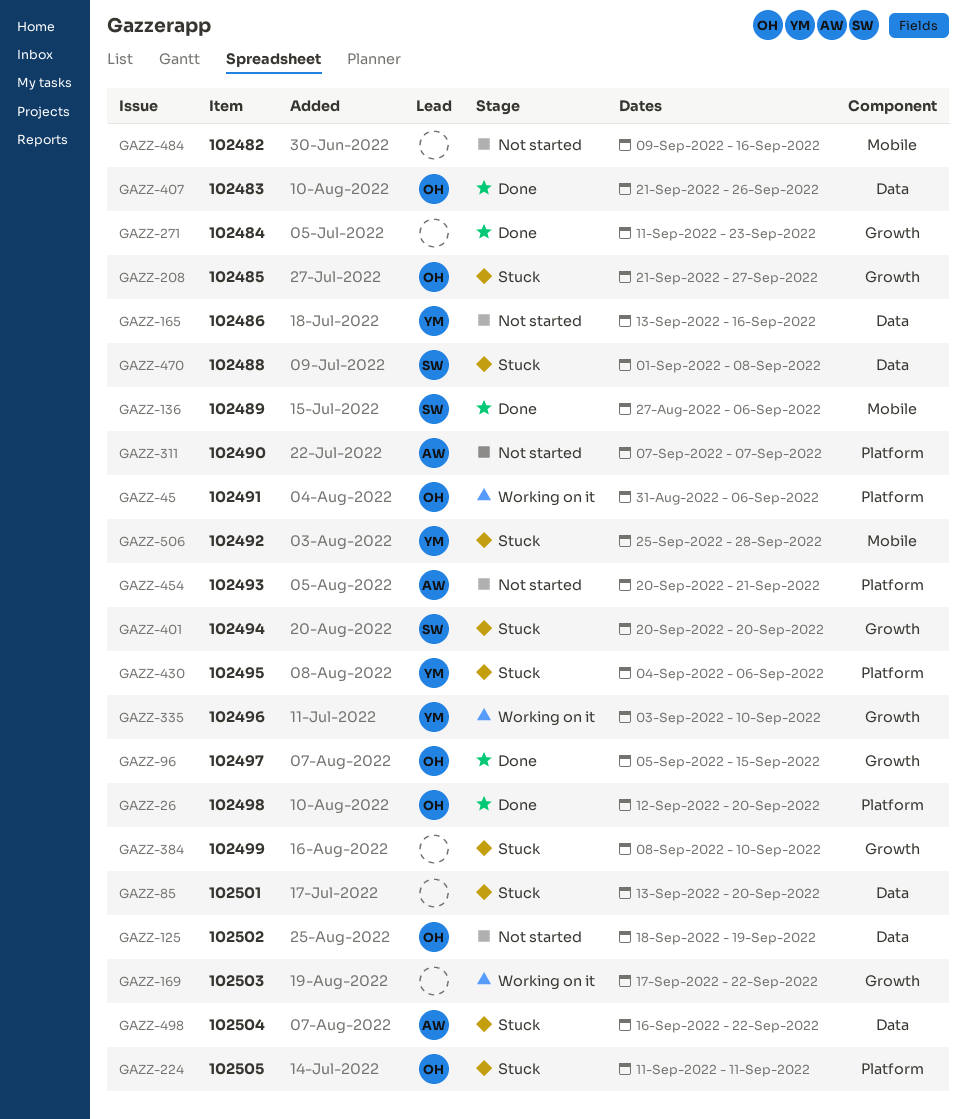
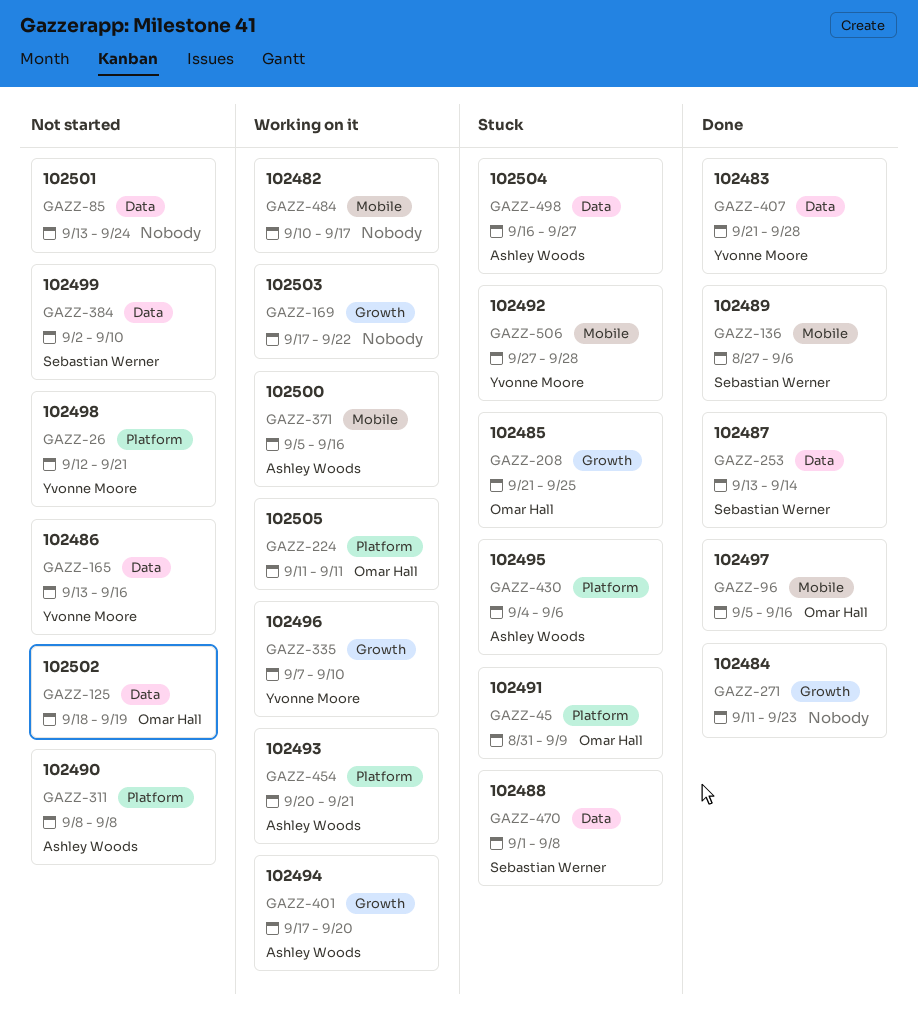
GAZZ-26, status: Done -> Not started
GAZZ-26, owner: Omar Hall -> Yvonne Moore
GAZZ-26, due: Sep 20 -> Sep 21
GAZZ-45, status: Working on it -> Stuck
GAZZ-45, due: Sep 6 -> Sep 9
GAZZ-85, status: Stuck -> Not started
GAZZ-85, due: Sep 20 -> Sep 24
GAZZ-96, label: Growth -> Mobile
GAZZ-96, due: Sep 15 -> Sep 16
GAZZ-208, due: Sep 27 -> Sep 25
GAZZ-224, status: Stuck -> Working on it
GAZZ-253: none -> present
GAZZ-311, start: Sep 7 -> Sep 8
GAZZ-311, due: Sep 7 -> Sep 8
GAZZ-335, start: Sep 3 -> Sep 7
GAZZ-371: none -> present
GAZZ-384, status: Stuck -> Not started
GAZZ-384, owner: none -> Sebastian Werner
GAZZ-384, label: Growth -> Data
GAZZ-384, start: Sep 8 -> Sep 2
GAZZ-401, status: Stuck -> Working on it
GAZZ-401, owner: Sebastian Werner -> Ashley Woods
GAZZ-401, start: Sep 20 -> Sep 17
GAZZ-407, owner: Omar Hall -> Yvonne Moore
GAZZ-407, due: Sep 26 -> Sep 28
GAZZ-430, owner: Yvonne Moore -> Ashley Woods
GAZZ-454, status: Not started -> Working on it
GAZZ-484, status: Not started -> Working on it
GAZZ-484, start: Sep 9 -> Sep 10
GAZZ-484, due: Sep 16 -> Sep 17
GAZZ-498, due: Sep 22 -> Sep 27
GAZZ-506, start: Sep 25 -> Sep 27

